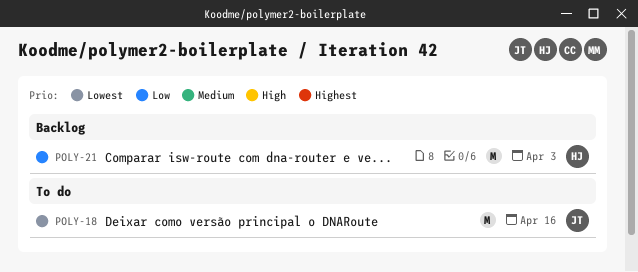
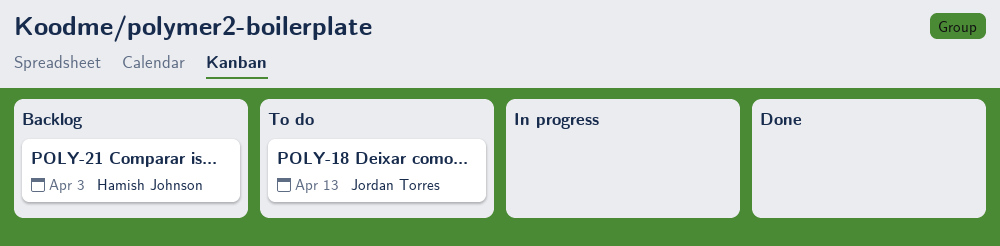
POLY-18, due: Apr 16 -> Apr 13

